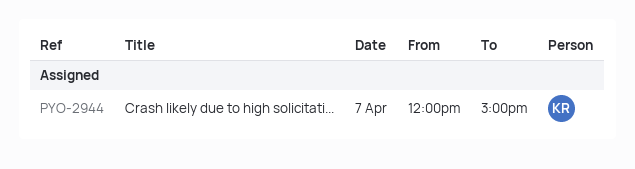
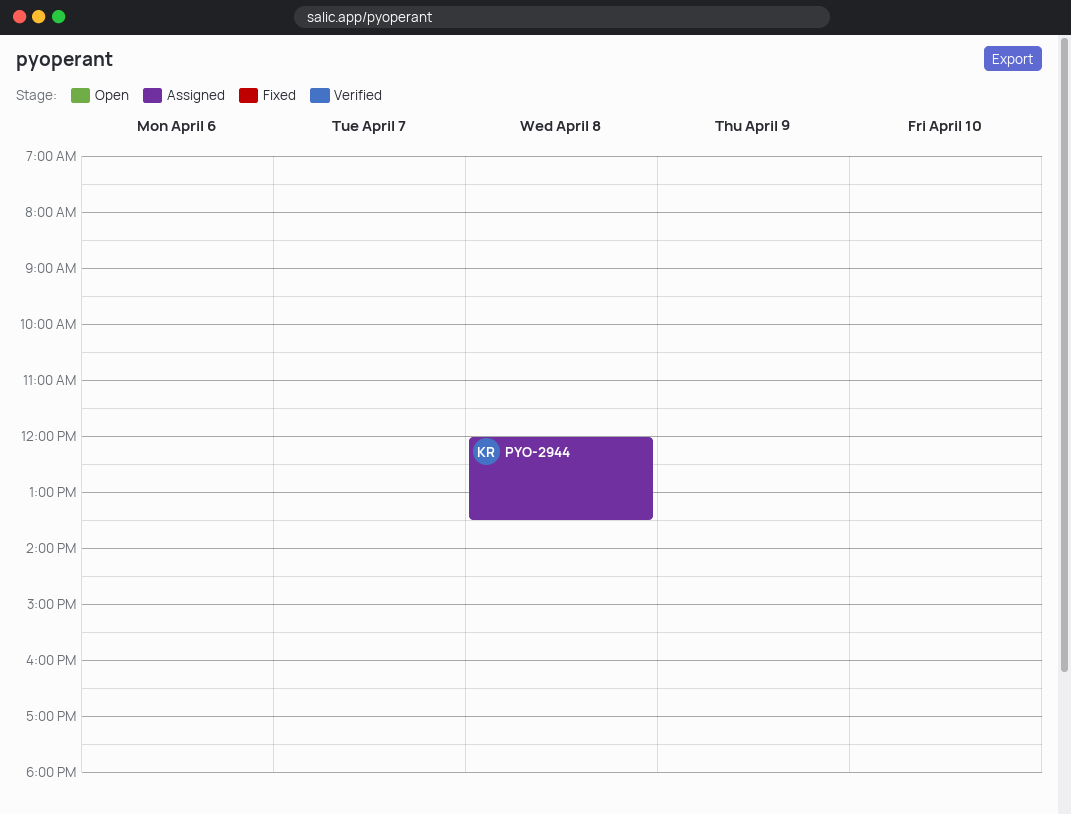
PYO-2944, day: Apr 7 -> Apr 8
PYO-2944, ends: 15:00 -> 13:30

